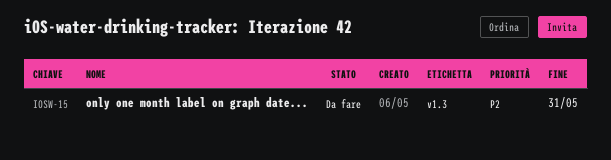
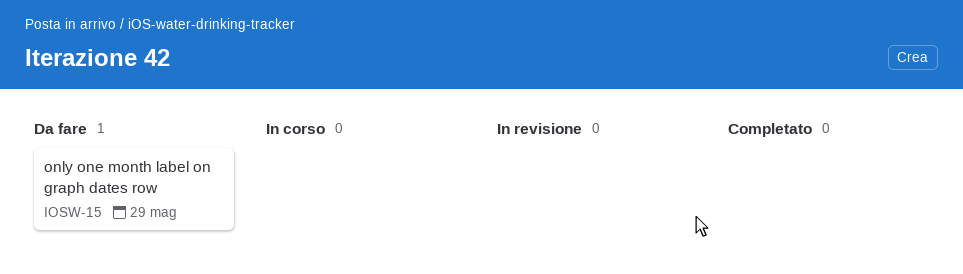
IOSW-15, due: May 31 -> May 29

